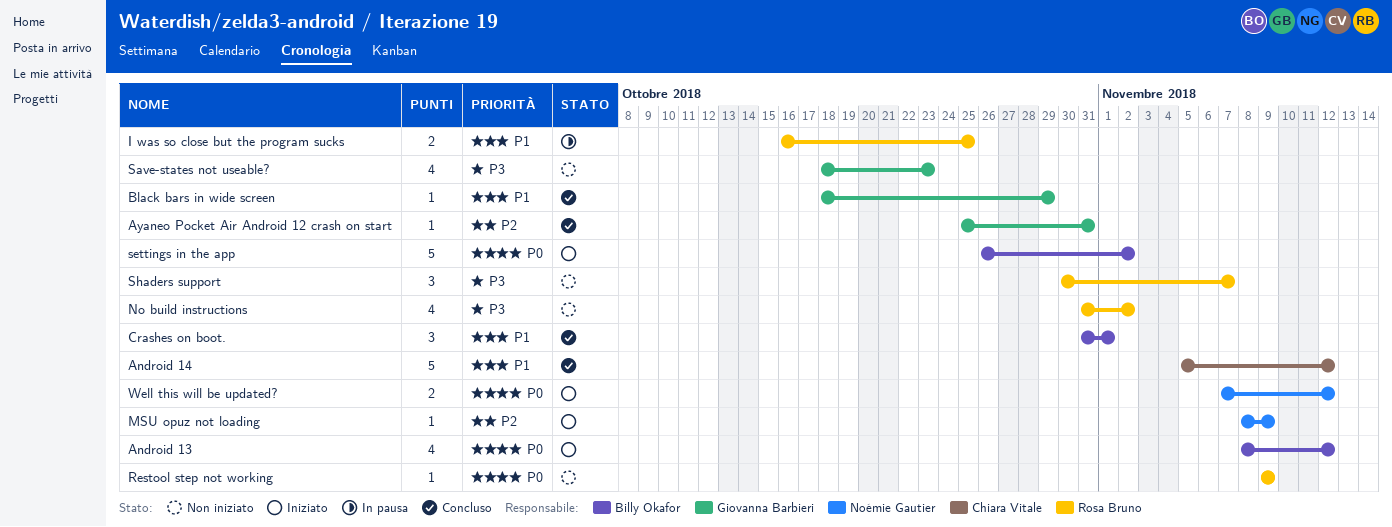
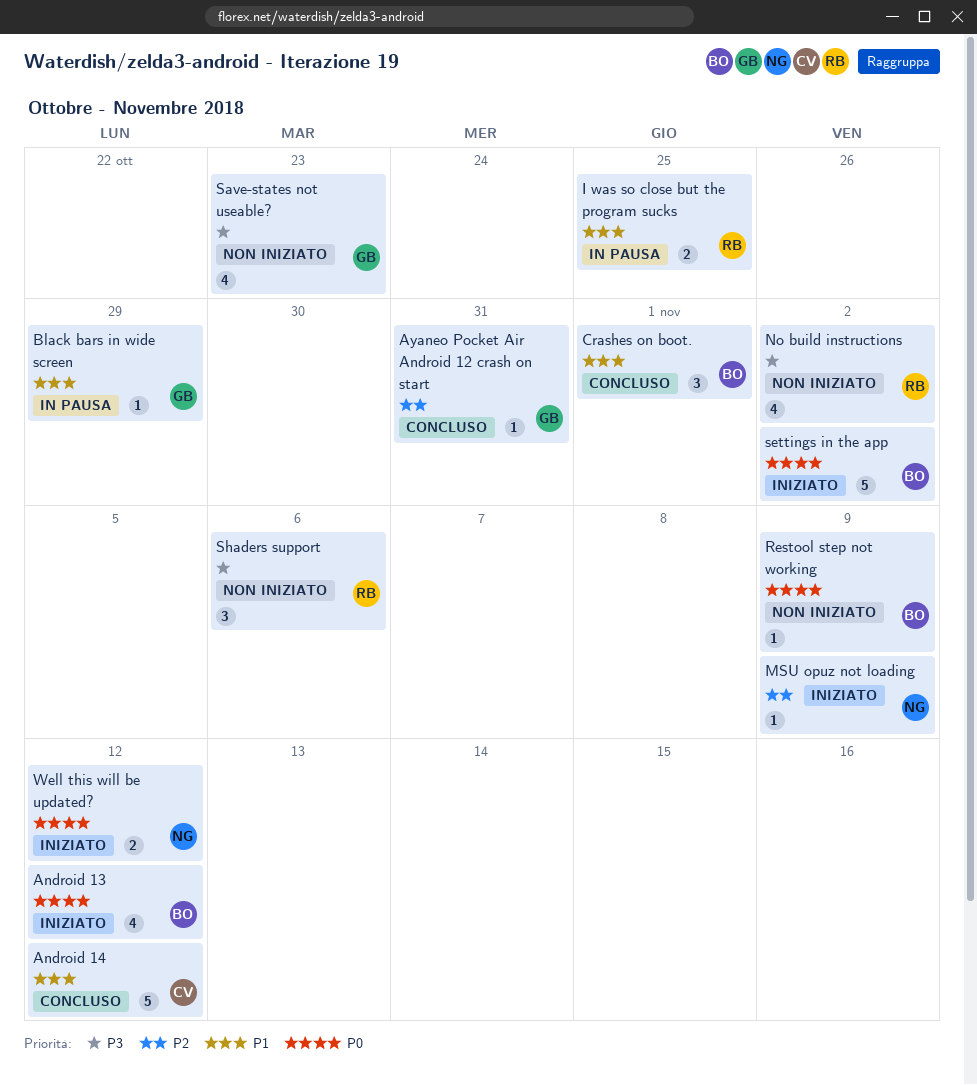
Black bars in wide screen, status: Concluso -> In pausa
Restool step not working, owner: Rosa Bruno -> Billy Okafor
Shaders support, due: Nov 7 -> Nov 6

